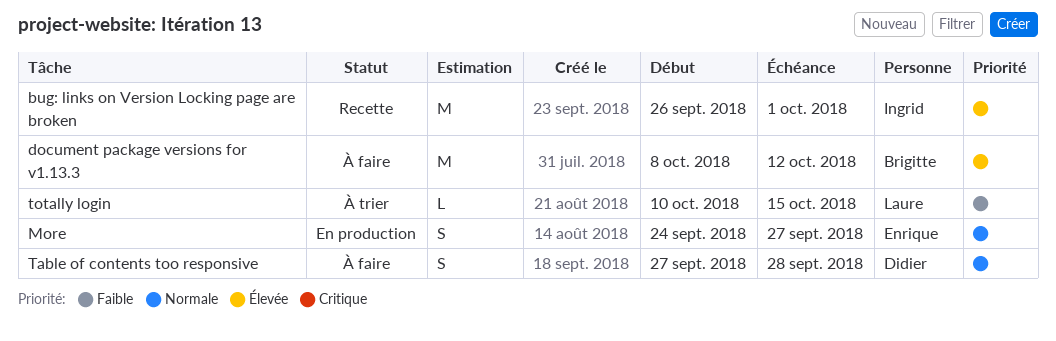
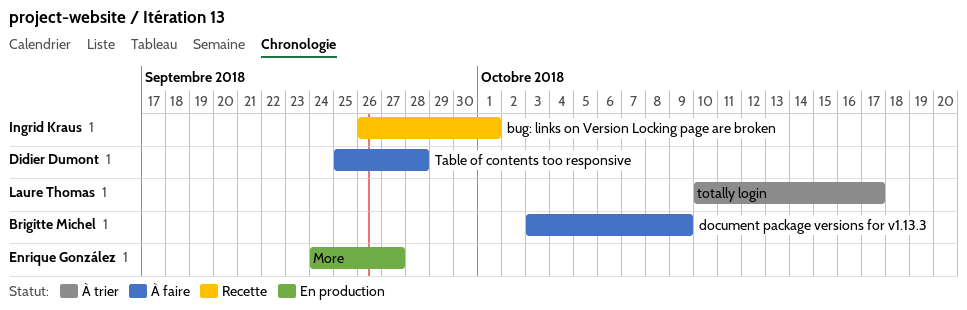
document package versions for v1.13.3, start: Oct 8 -> Oct 3
document package versions for v1.13.3, due: Oct 12 -> Oct 9
Table of contents too responsive, start: Sep 27 -> Sep 25
totally login, due: Oct 15 -> Oct 17

